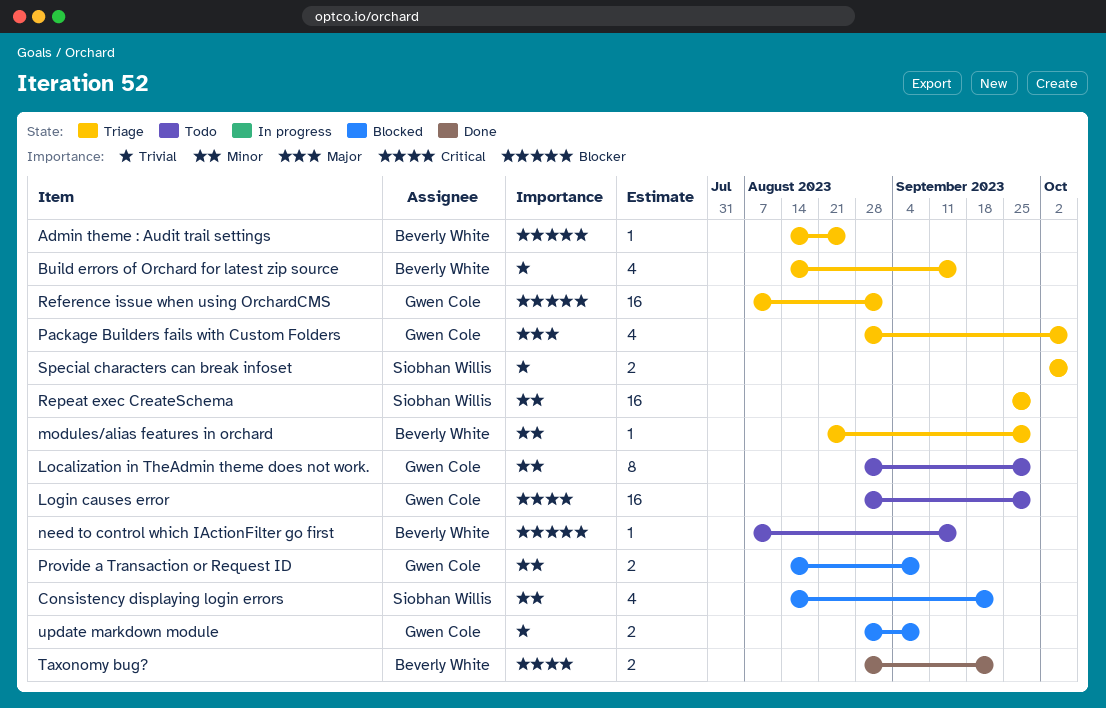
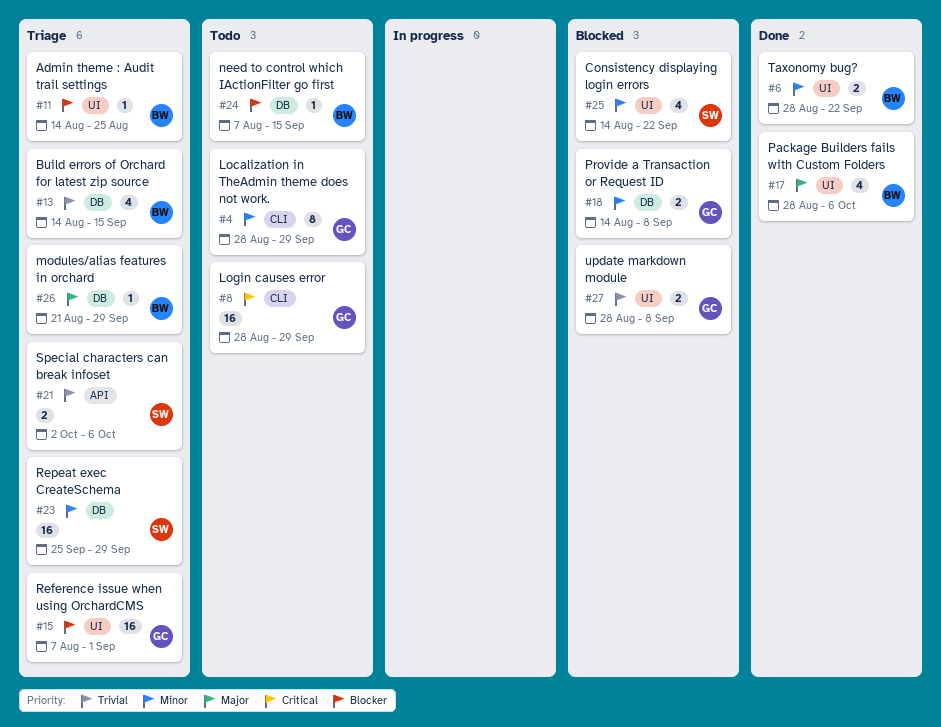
modules/alias features in orchard, priority: Minor -> Major
Package Builders fails with Custom Folders, status: Triage -> Done
Package Builders fails with Custom Folders, owner: Gwen Cole -> Beverly White
Taxonomy bug?, priority: Critical -> Minor

